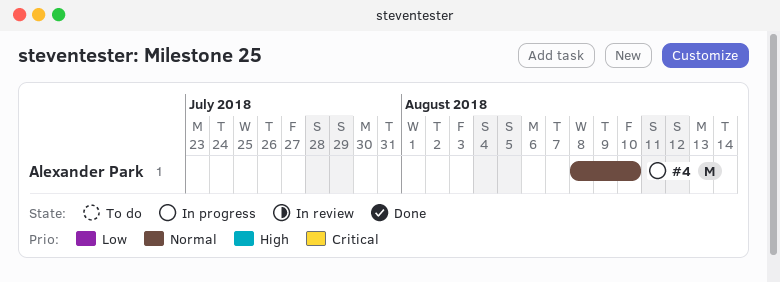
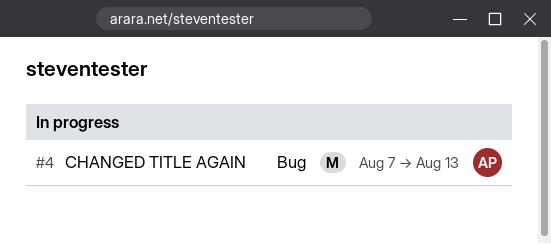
#4, start: Aug 8 -> Aug 7
#4, due: Aug 10 -> Aug 13

